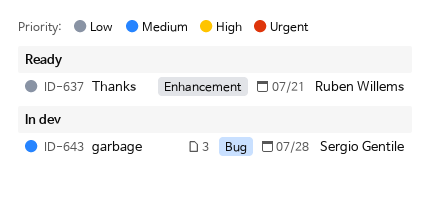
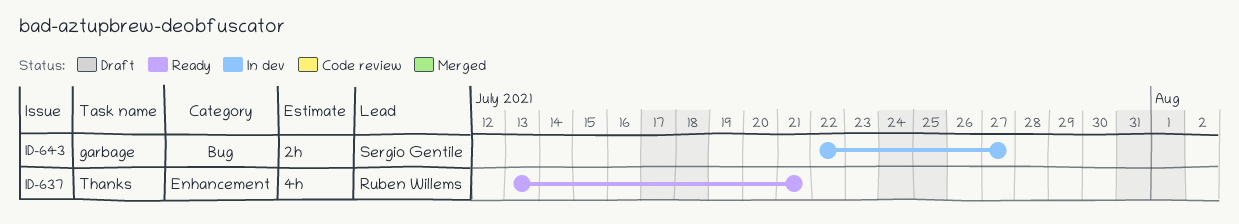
ID-643, due: Jul 28 -> Jul 27

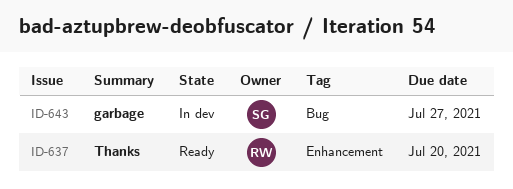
ID-637, due: Jul 21 -> Jul 20

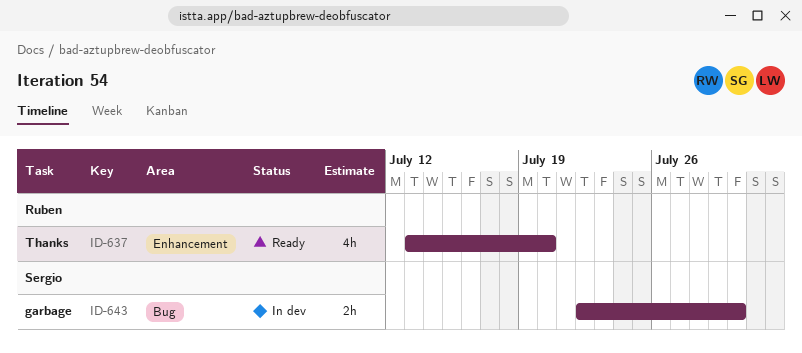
ID-643, due: Jul 27 -> Jul 30

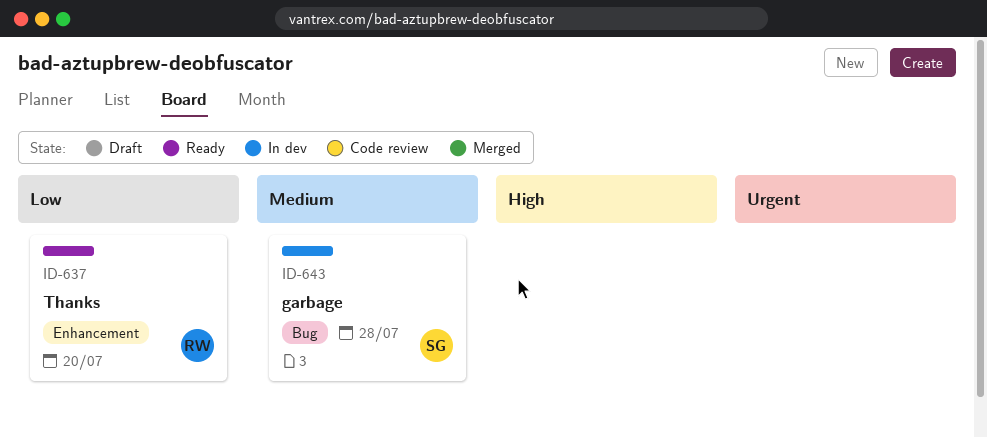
ID-643, due: Jul 30 -> Jul 28

